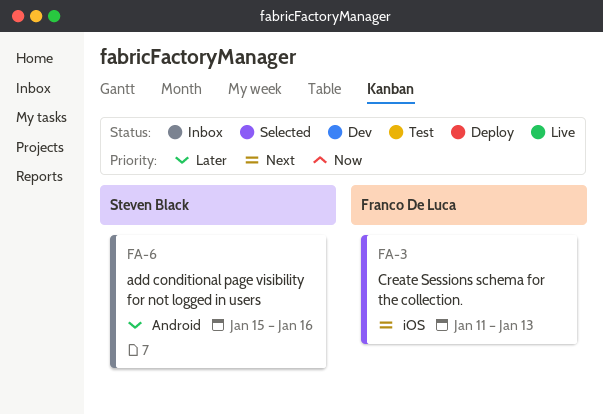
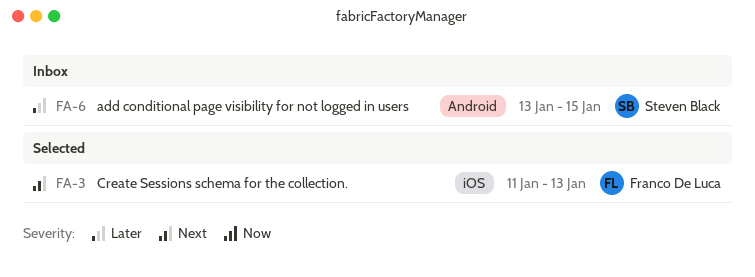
FA-6, start: Jan 15 -> Jan 13
FA-6, due: Jan 16 -> Jan 15

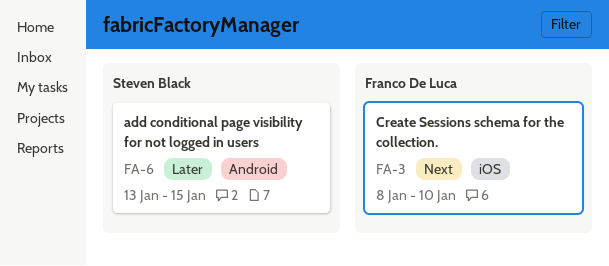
FA-3, start: Jan 11 -> Jan 8
FA-3, due: Jan 13 -> Jan 10

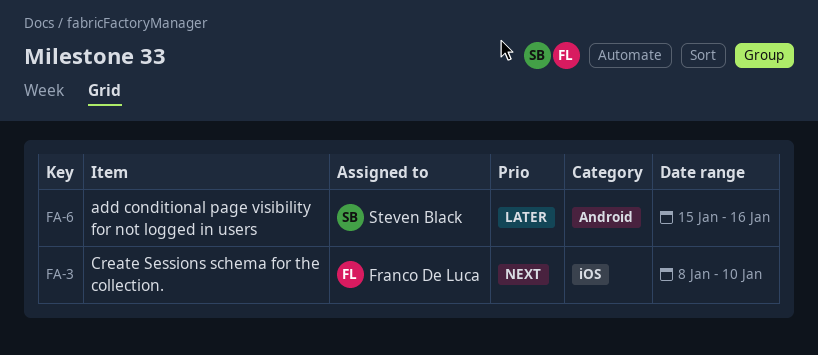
FA-6, start: Jan 13 -> Jan 15
FA-6, due: Jan 15 -> Jan 16

